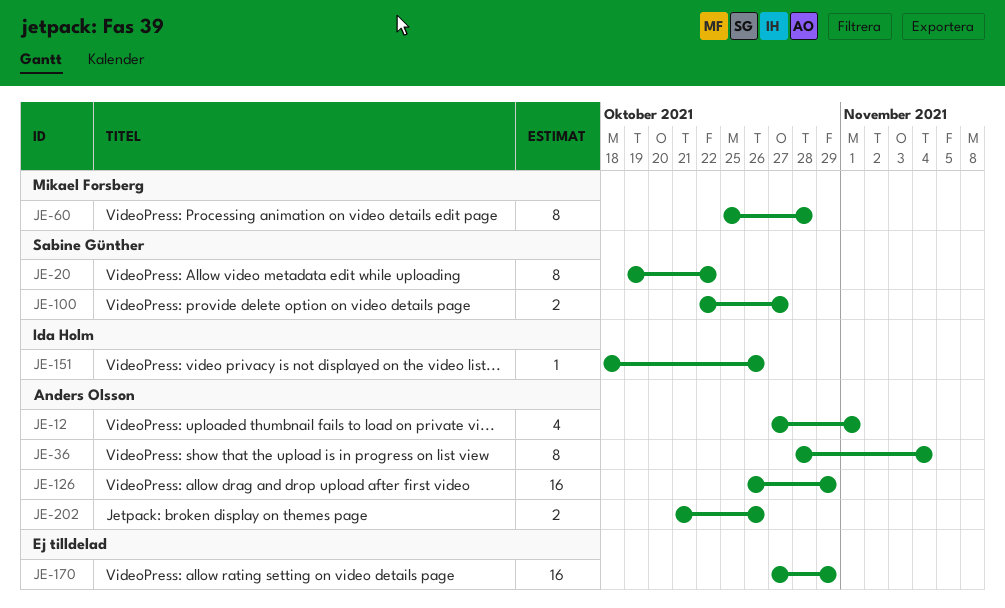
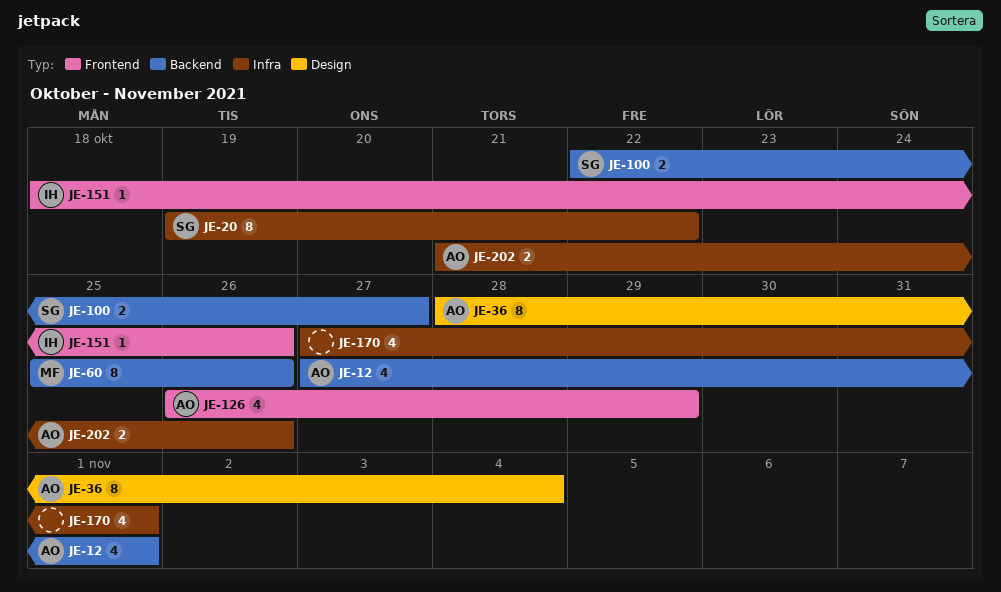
JE-60, due: Oct 28 -> Oct 26
JE-126, estimate: 16 -> 4
JE-170, estimate: 16 -> 4
JE-170, due: Oct 29 -> Nov 1

